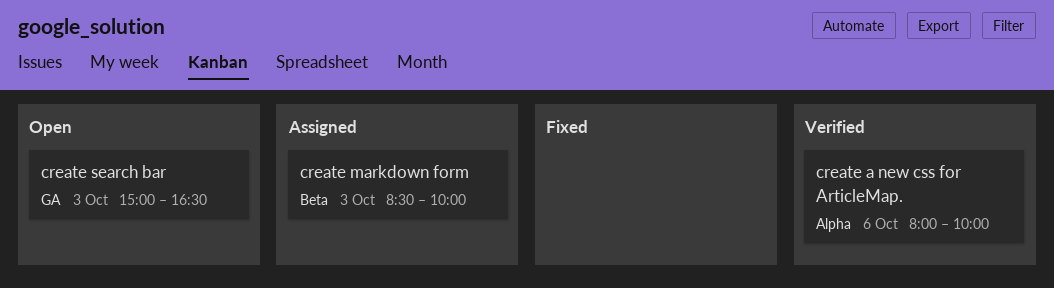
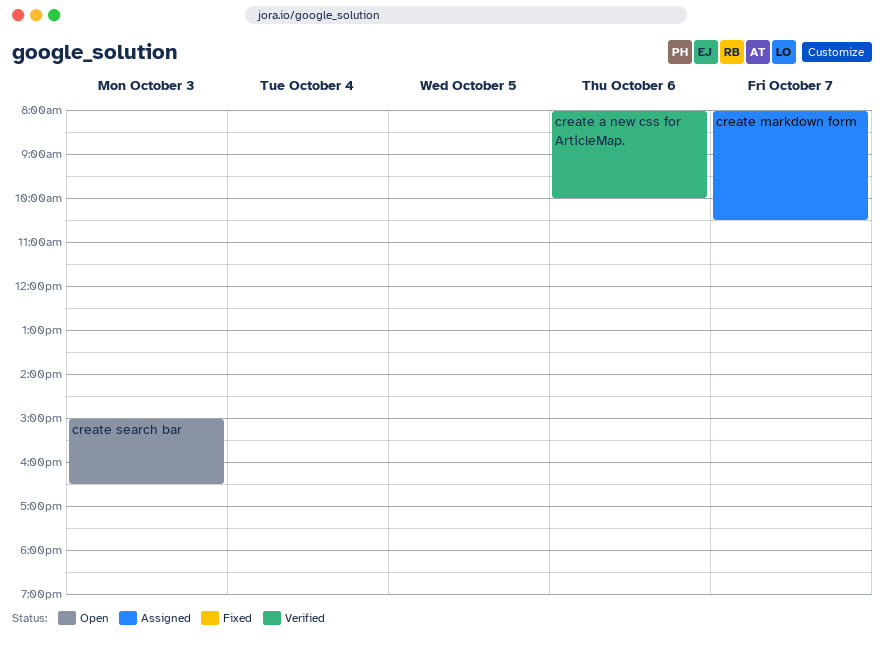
create markdown form, day: Oct 3 -> Oct 7
create markdown form, begins: 08:30 -> 08:00
create markdown form, ends: 10:00 -> 10:30

